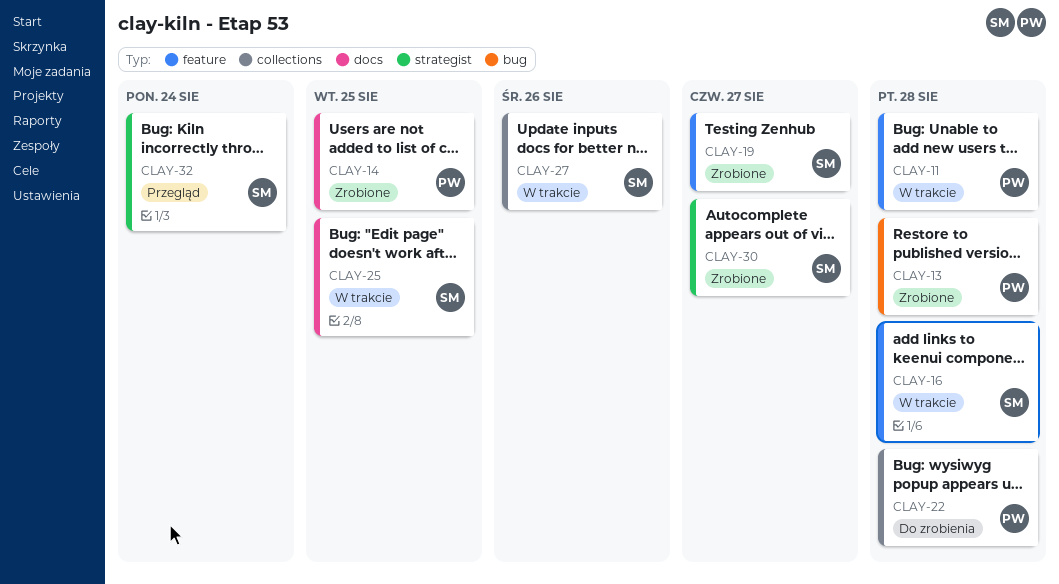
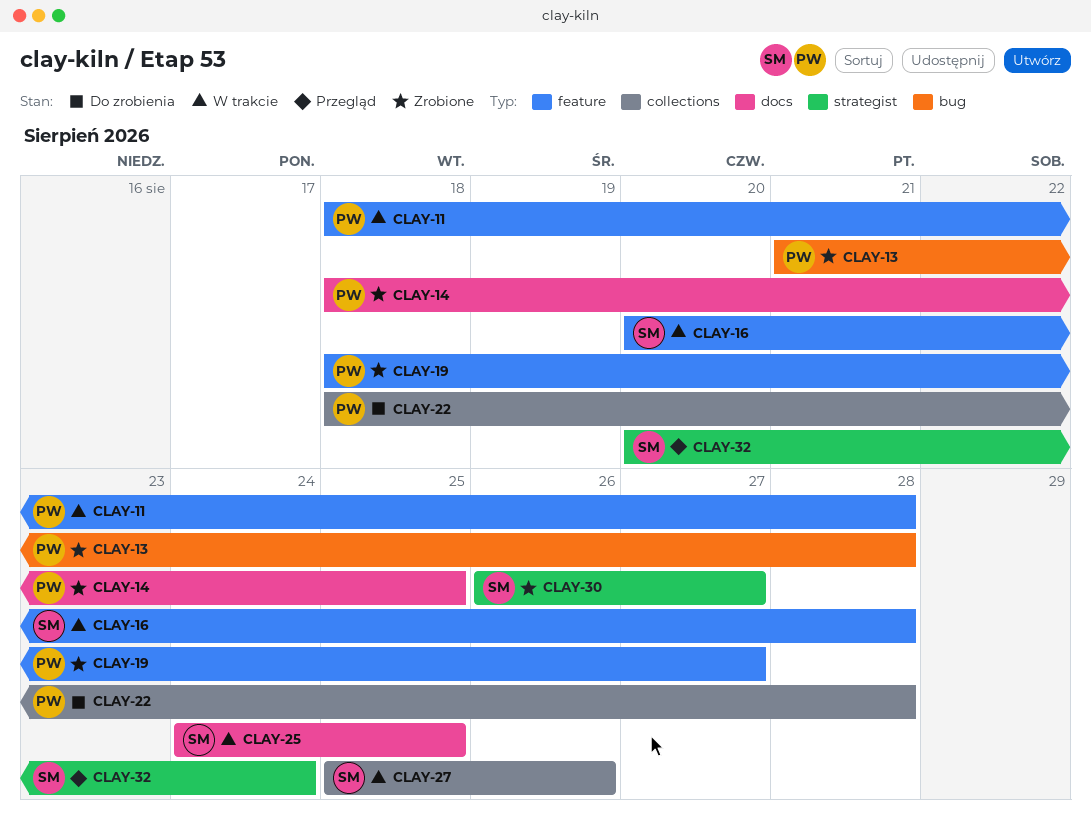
CLAY-19, owner: SM -> PW

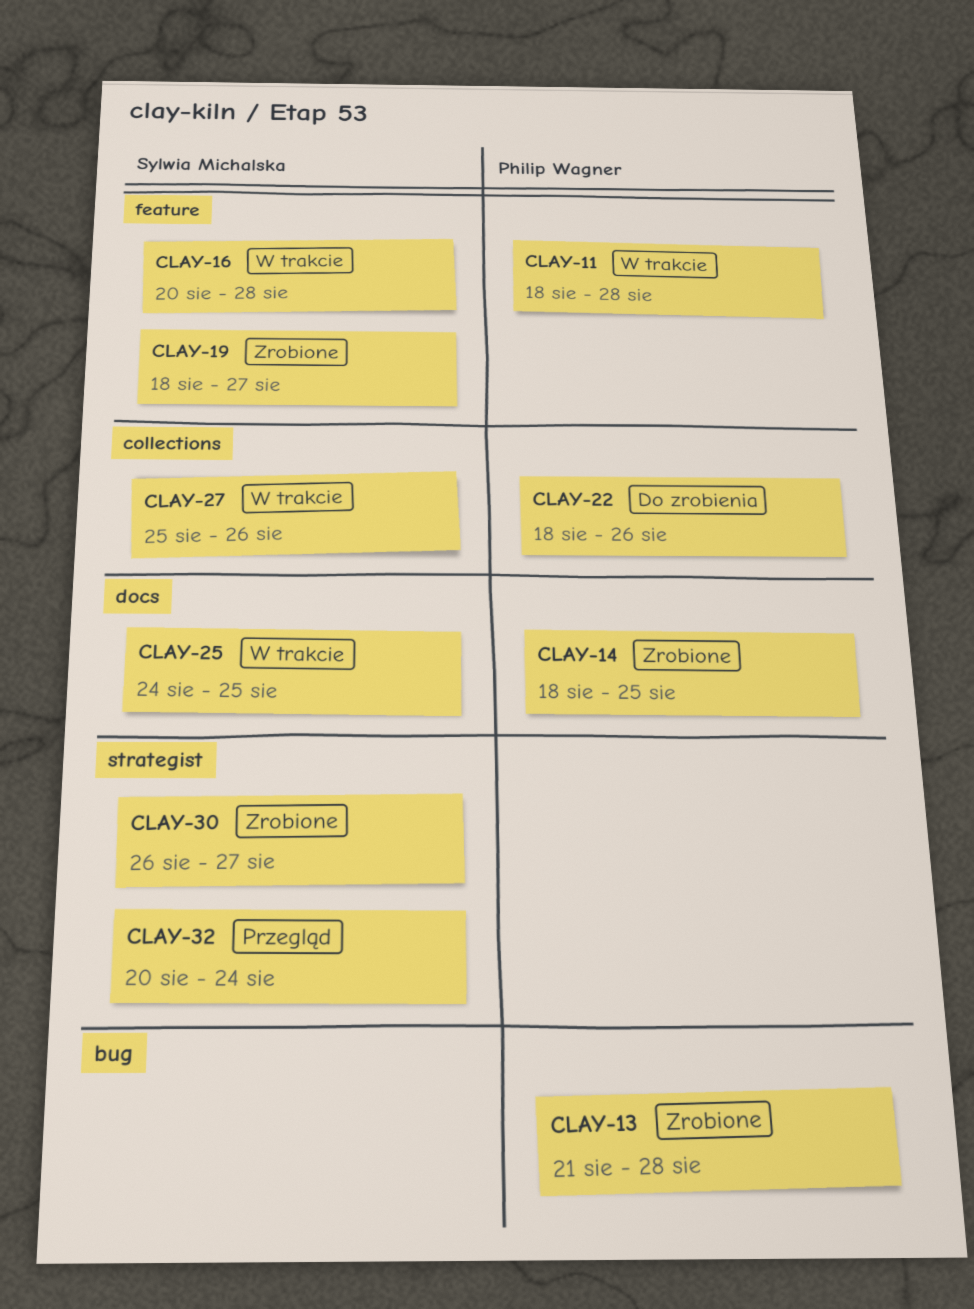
CLAY-19, owner: Philip Wagner -> Sylwia Michalska
CLAY-22, due: Aug 28 -> Aug 26

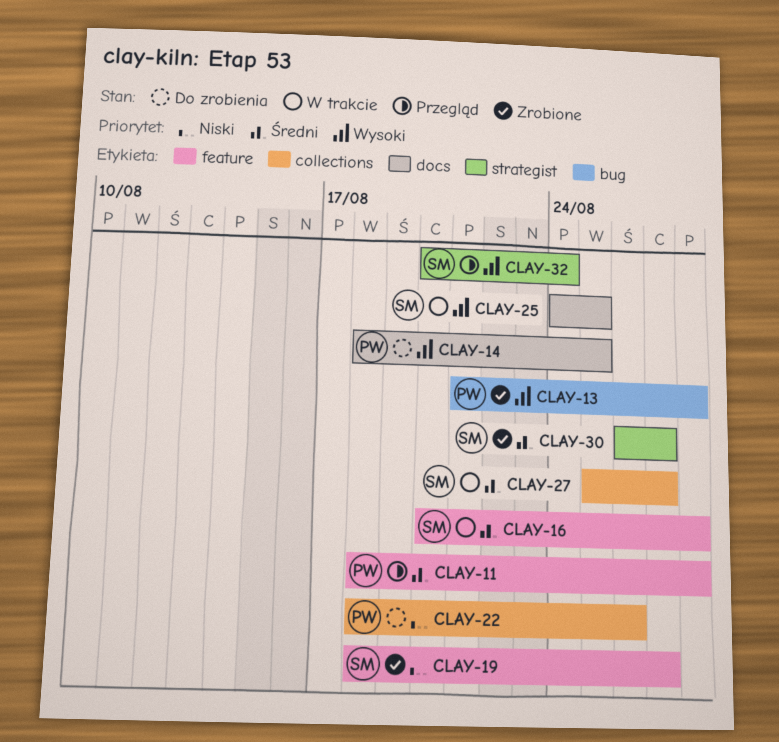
CLAY-11, status: W trakcie -> Przegląd
CLAY-14, status: Zrobione -> Do zrobienia
CLAY-27, due: Aug 26 -> Aug 27

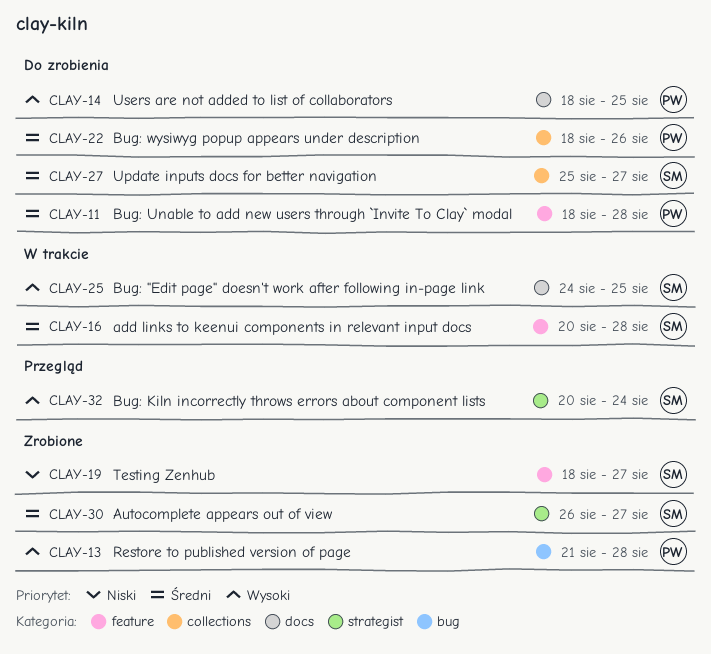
CLAY-11, status: Przegląd -> Do zrobienia
CLAY-22, priority: Niski -> Średni
CLAY-27, status: W trakcie -> Do zrobienia

